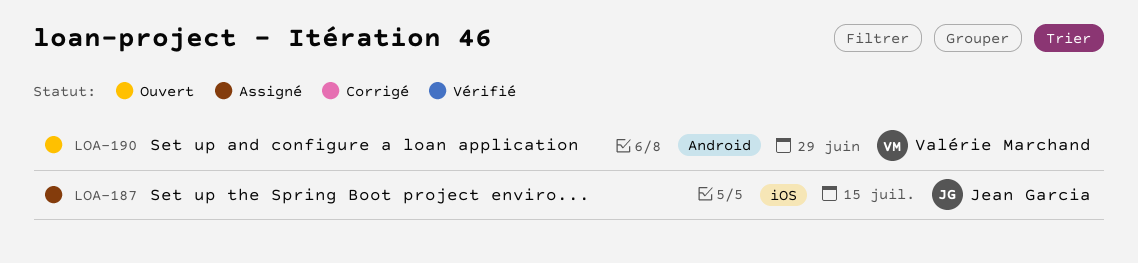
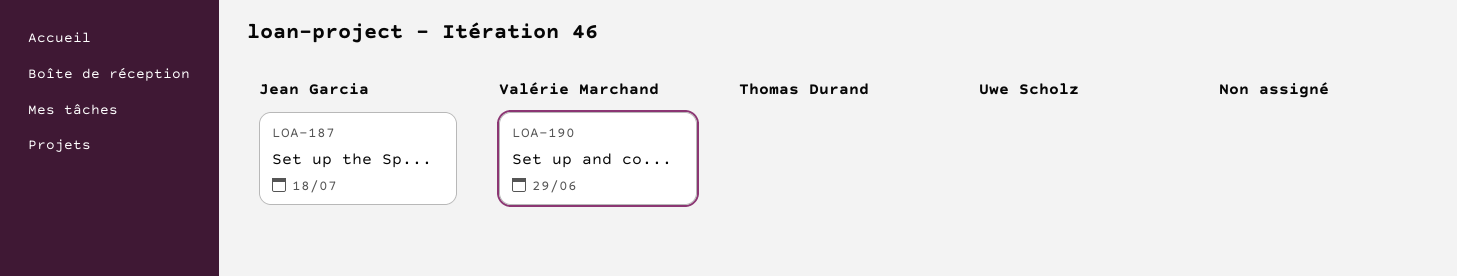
LOA-187, due: Jul 15 -> Jul 18

